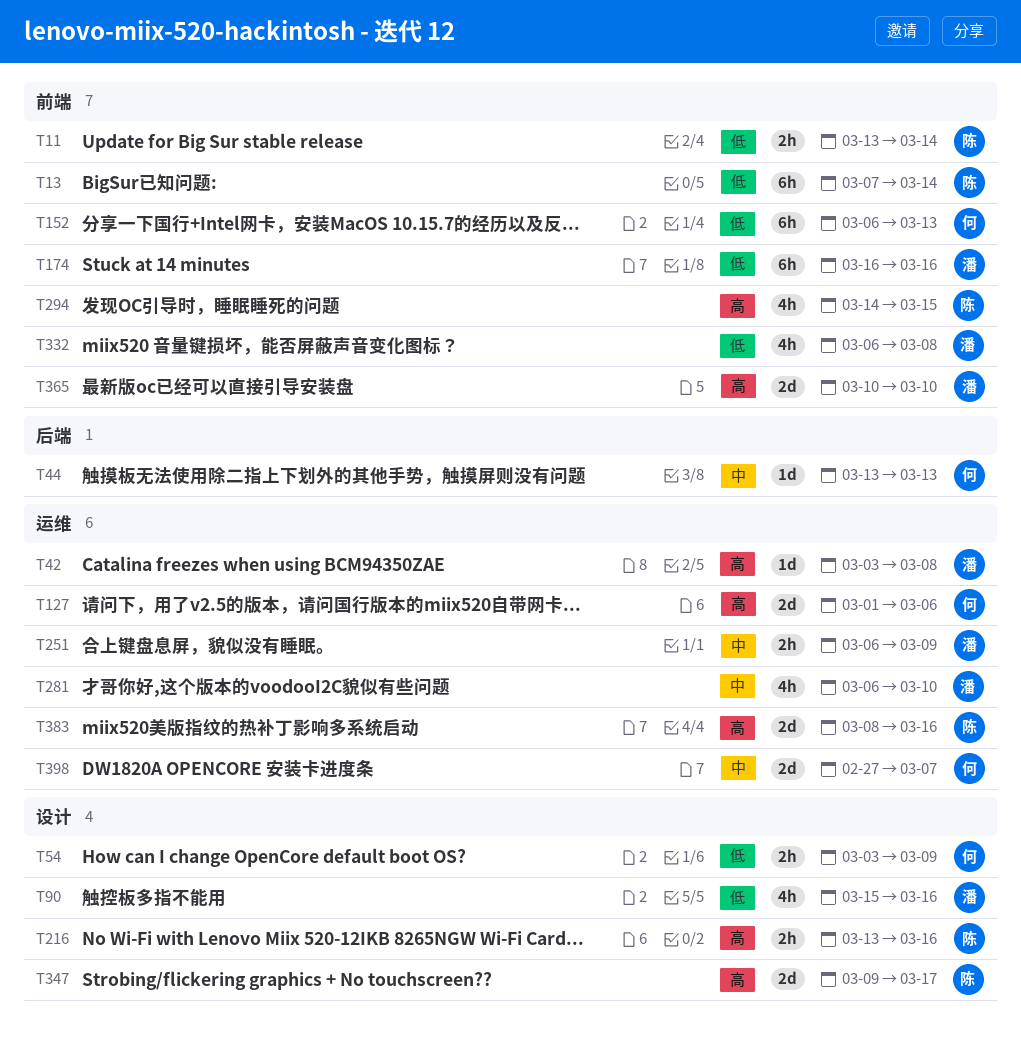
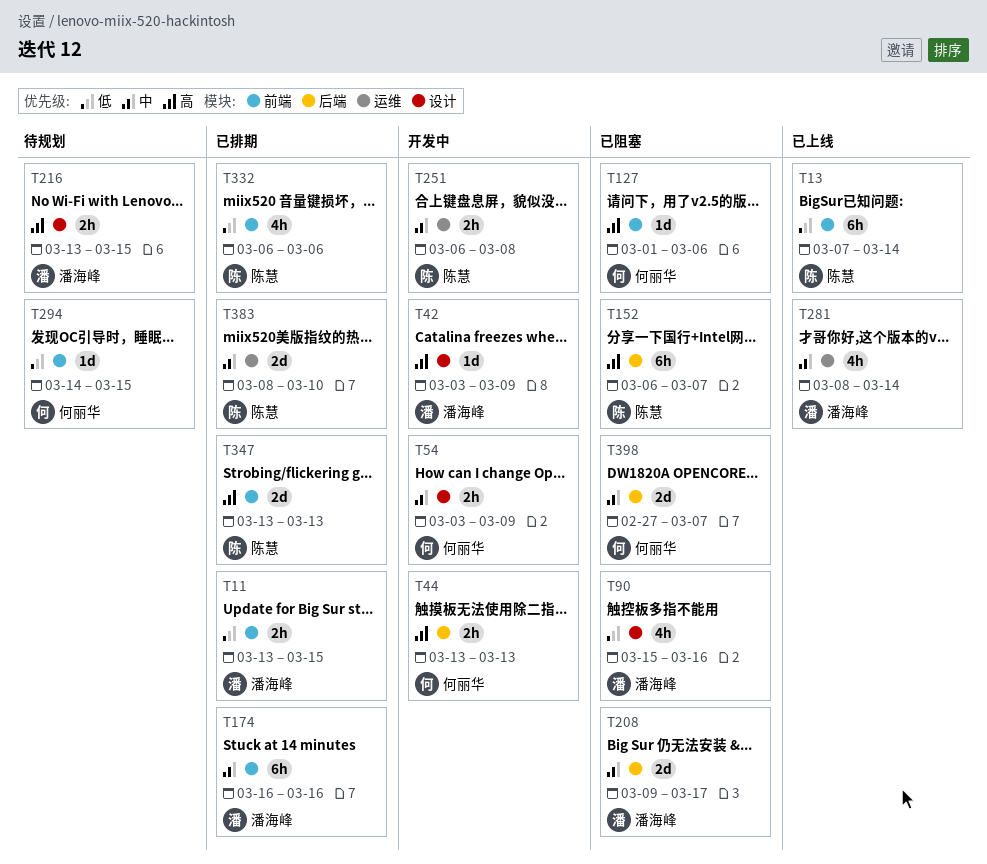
T11, owner: 陈慧 -> 潘海峰
T11, due: Mar 14 -> Mar 15
T42, label: 运维 -> 设计
T42, due: Mar 8 -> Mar 9
T44, priority: 中 -> 高
T44, estimate: 1d -> 2h
T54, priority: 低 -> 中
T127, label: 运维 -> 前端
T127, estimate: 2d -> 1d
T152, owner: 何丽华 -> 陈慧
T152, priority: 低 -> 高
T152, label: 前端 -> 后端
T152, due: Mar 13 -> Mar 7
T174, priority: 低 -> 中
T208: none -> present
T216, owner: 陈慧 -> 潘海峰
T216, due: Mar 16 -> Mar 15
T251, owner: 潘海峰 -> 陈慧
T251, due: Mar 9 -> Mar 8
T281, start: Mar 6 -> Mar 8
T281, due: Mar 10 -> Mar 14
T294, owner: 陈慧 -> 何丽华
T294, priority: 高 -> 低
T294, estimate: 4h -> 1d
T332, owner: 潘海峰 -> 陈慧
T332, due: Mar 8 -> Mar 6
T347, label: 设计 -> 前端
T347, start: Mar 9 -> Mar 13
T347, due: Mar 17 -> Mar 13
T365: present -> none
T383, priority: 高 -> 中
T383, due: Mar 16 -> Mar 10
T398, label: 运维 -> 后端

